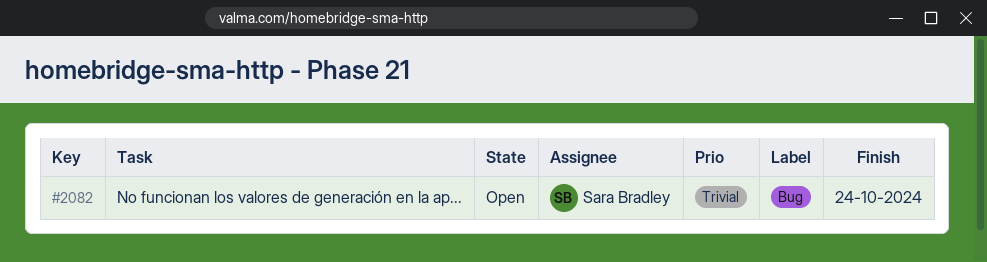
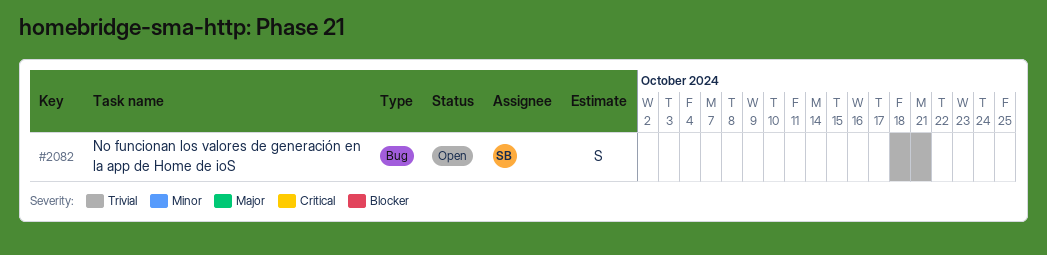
#2082, due: Oct 24 -> Oct 21

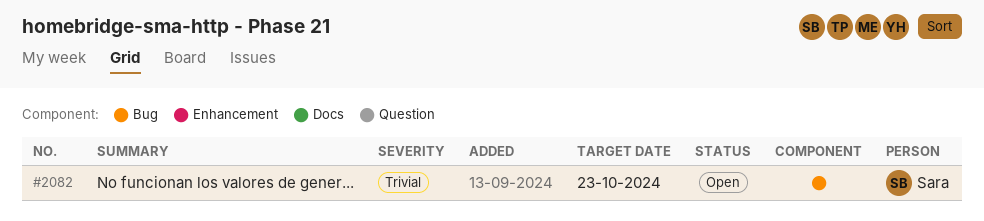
#2082, due: Oct 21 -> Oct 23

